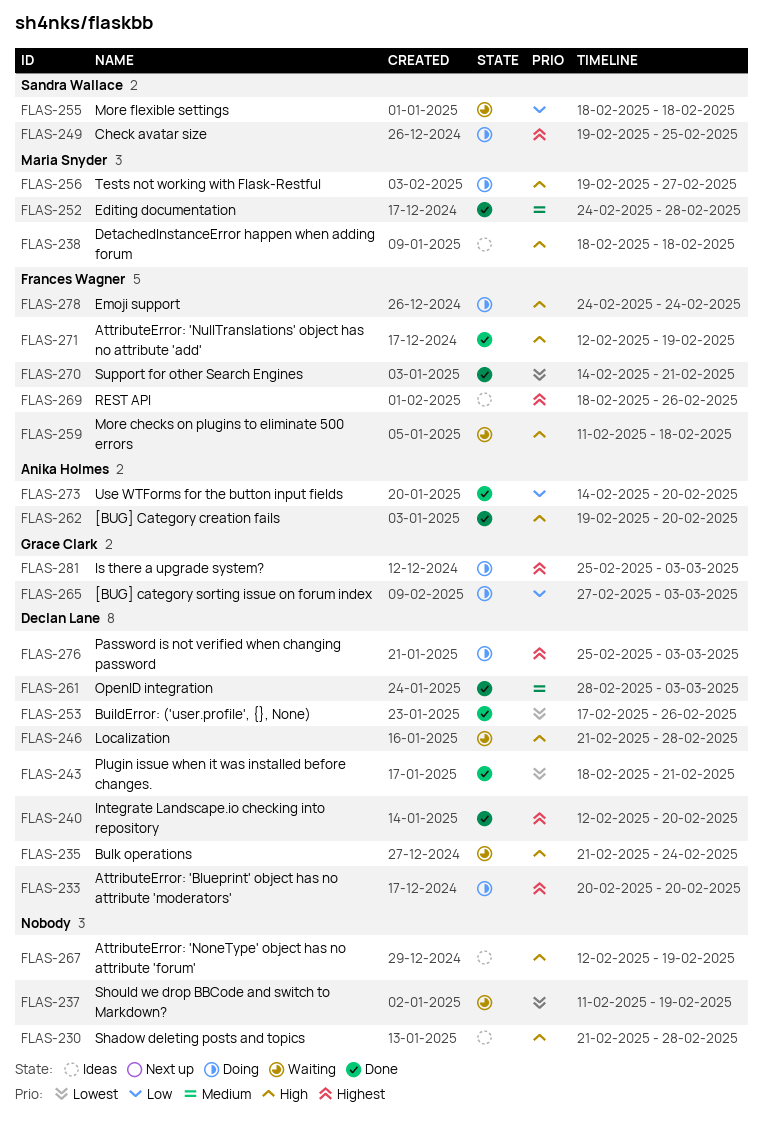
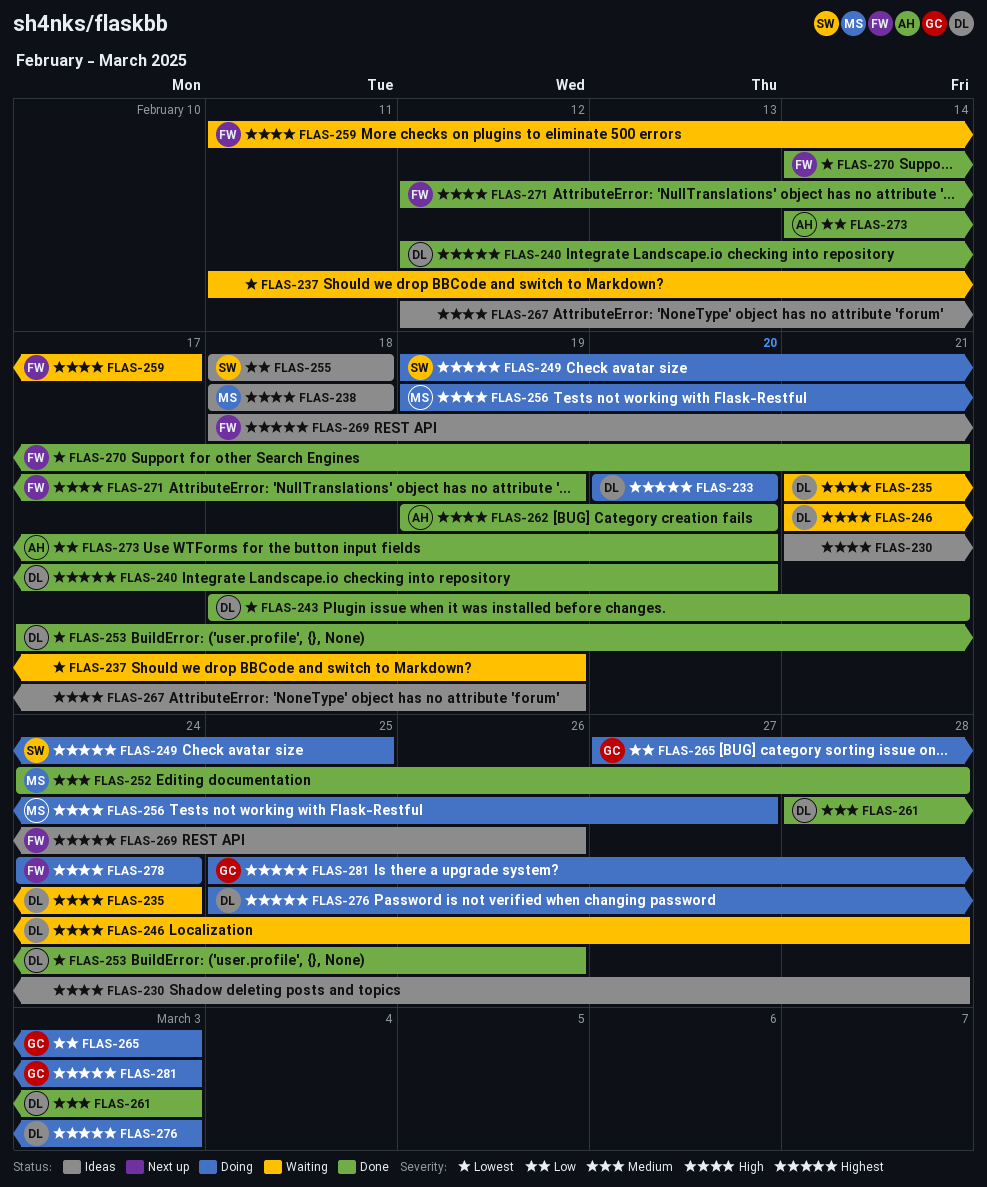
FLAS-255, status: Waiting -> Ideas
FLAS-259, due: Feb 18 -> Feb 17

